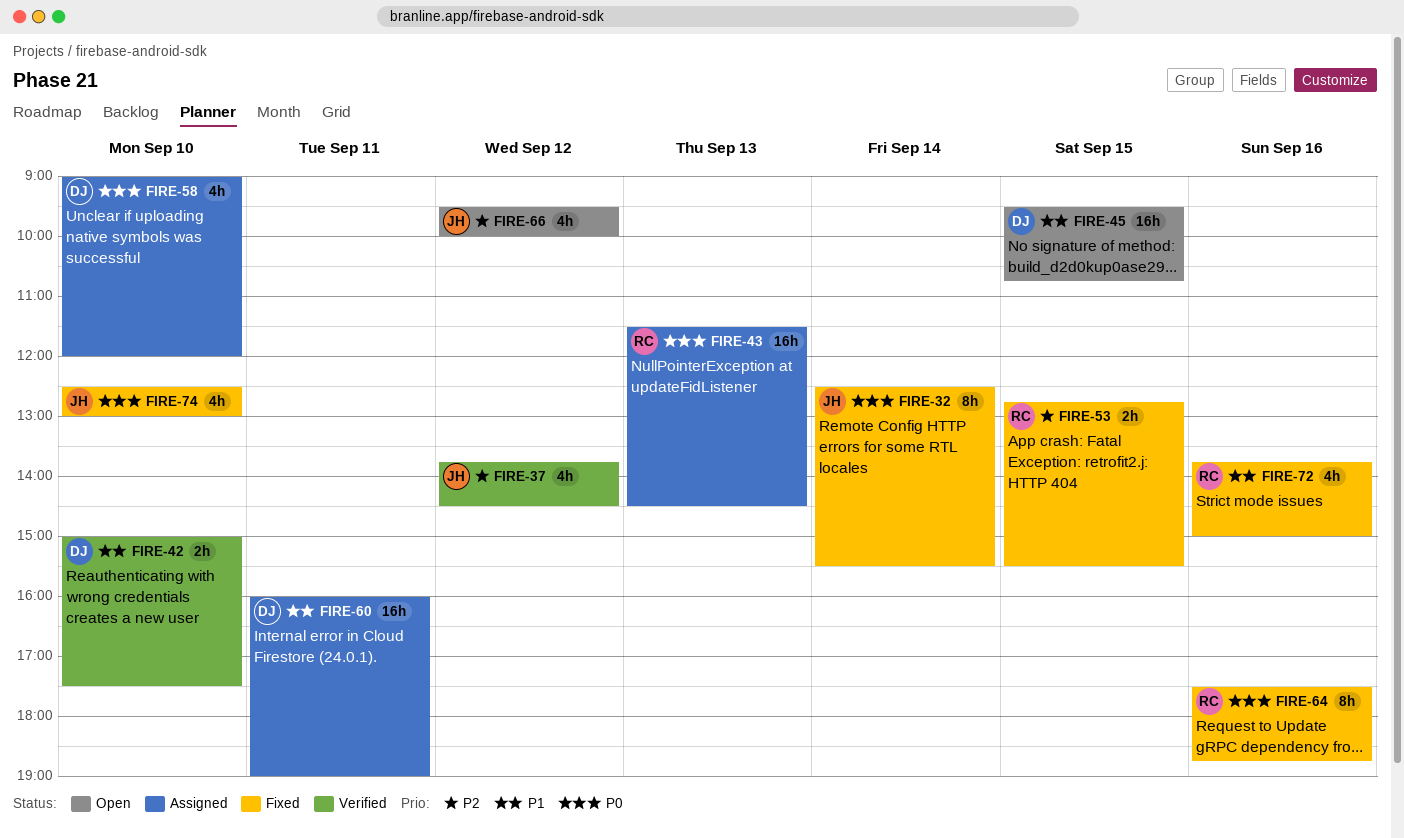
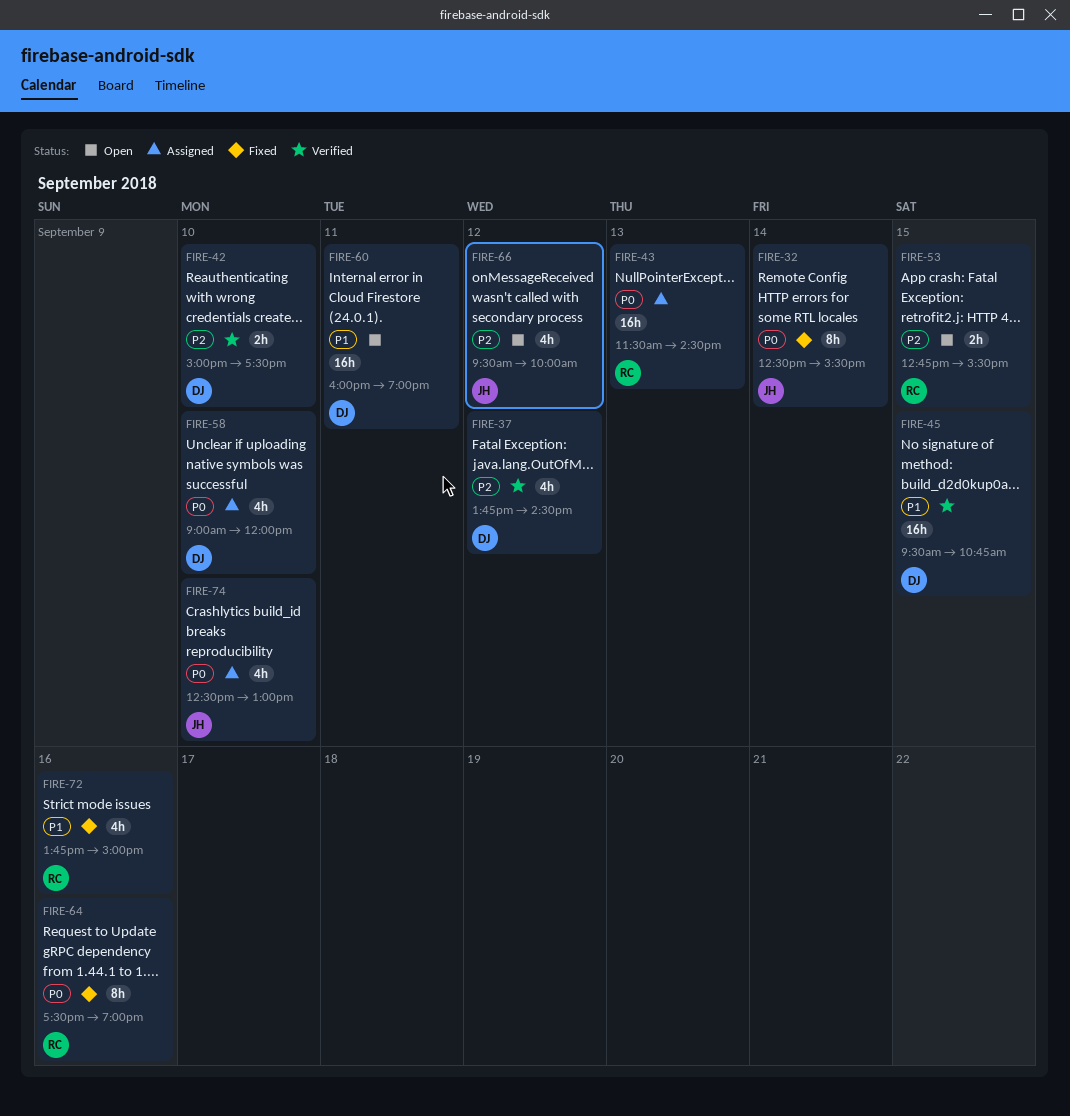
FIRE-37, owner: JH -> DJ
FIRE-42, priority: P1 -> P2
FIRE-45, status: Open -> Verified
FIRE-53, status: Fixed -> Open
FIRE-60, status: Assigned -> Open
FIRE-64, ends: 18:45 -> 19:00
FIRE-74, status: Fixed -> Assigned

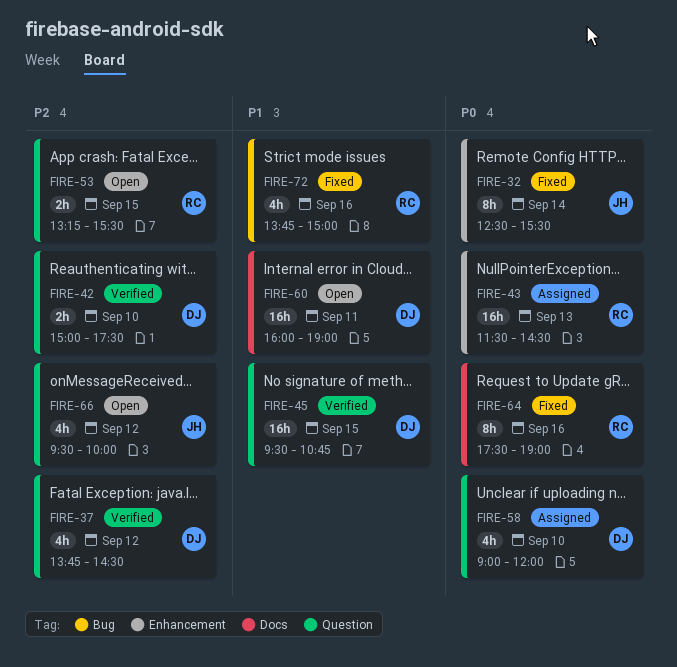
FIRE-53, begins: 12:45 -> 13:15
FIRE-74: present -> none

